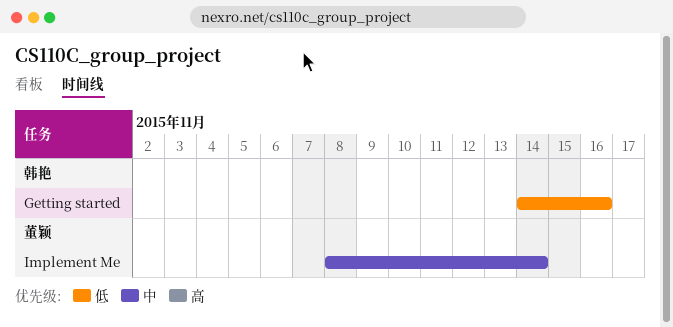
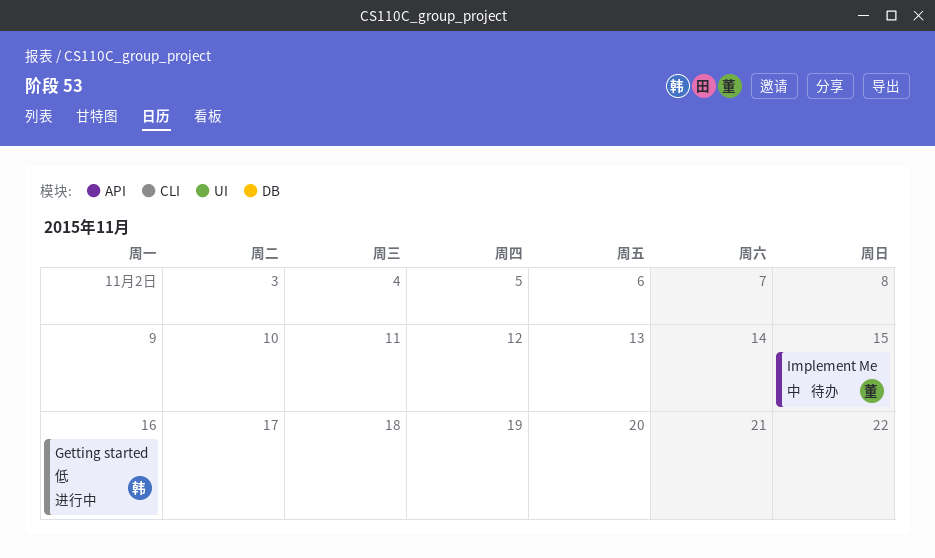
Implement Me, due: Nov 14 -> Nov 15

